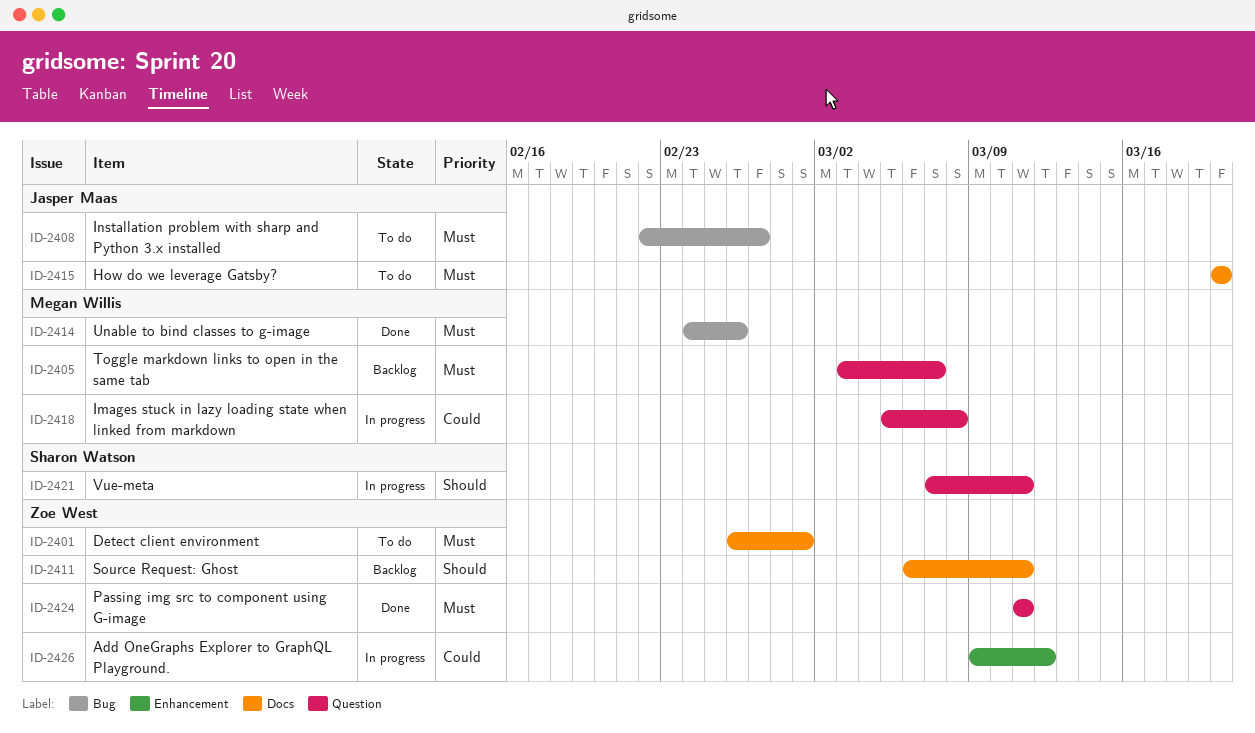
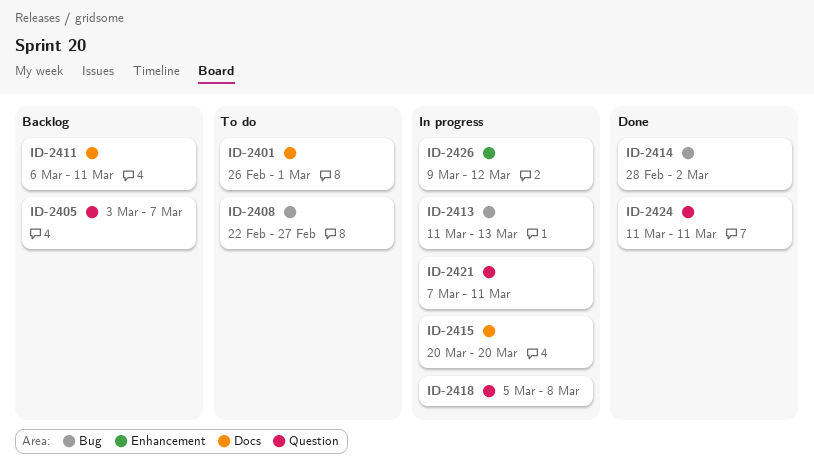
ID-2413: none -> present
ID-2414, start: Feb 24 -> Feb 28
ID-2414, due: Feb 26 -> Mar 2
ID-2415, status: To do -> In progress

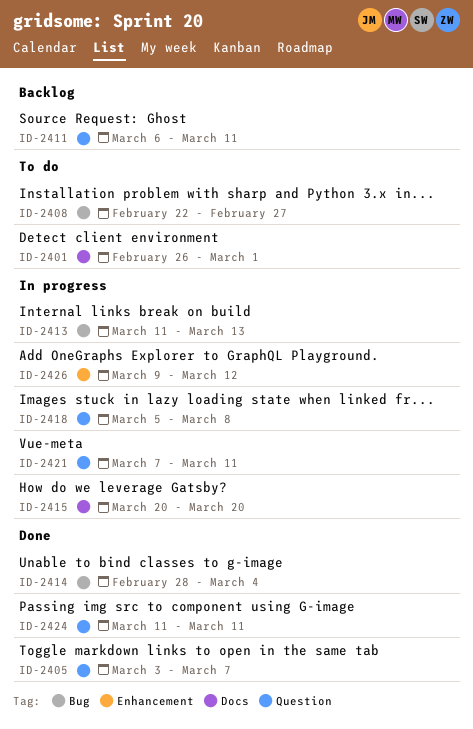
ID-2405, status: Backlog -> Done
ID-2411, label: Docs -> Question
ID-2414, due: Mar 2 -> Mar 4

